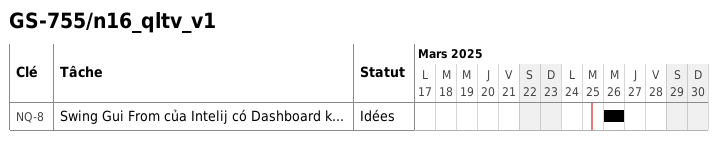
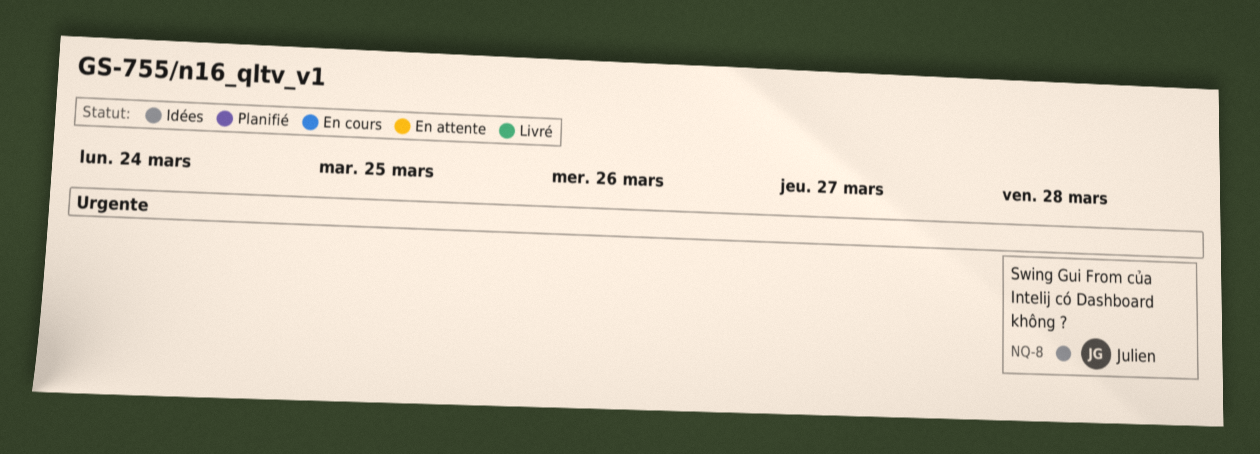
NQ-8, due: Mar 26 -> Mar 28

